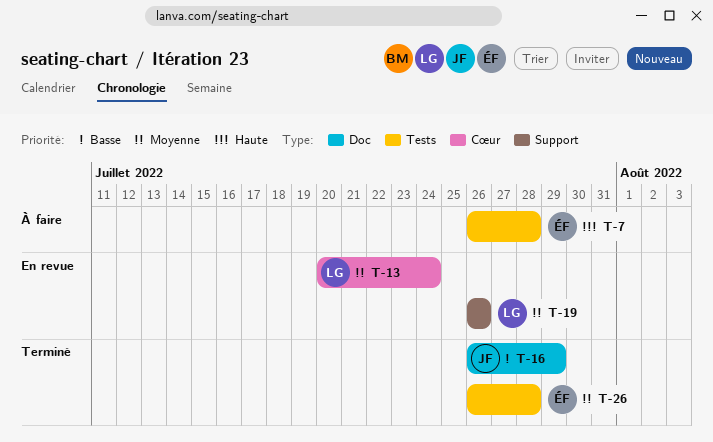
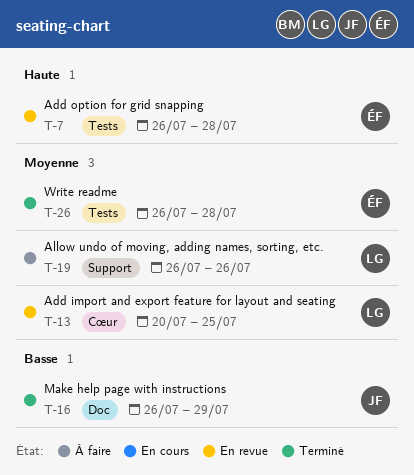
T-7, status: À faire -> En revue
T-13, due: Jul 24 -> Jul 25
T-19, status: En revue -> À faire

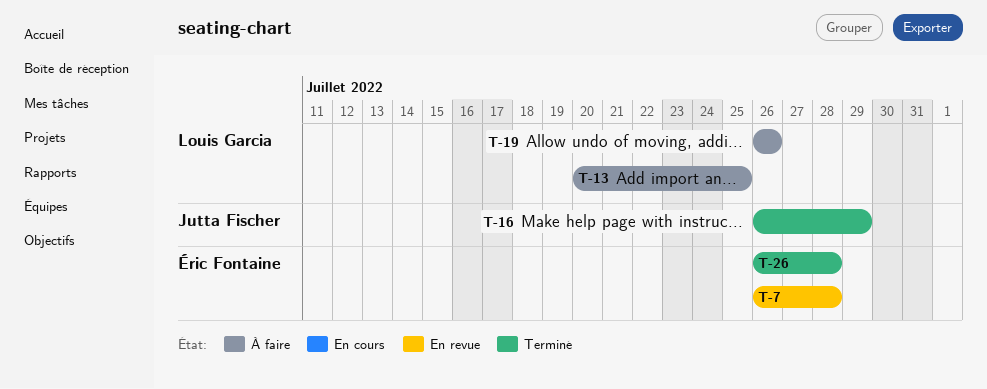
T-13, status: En revue -> À faire

